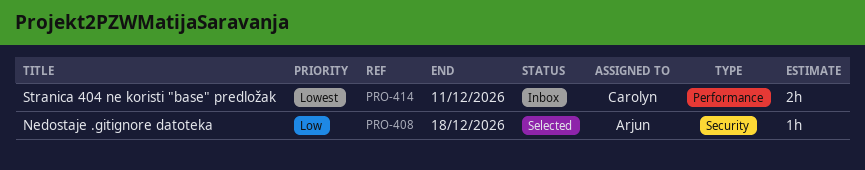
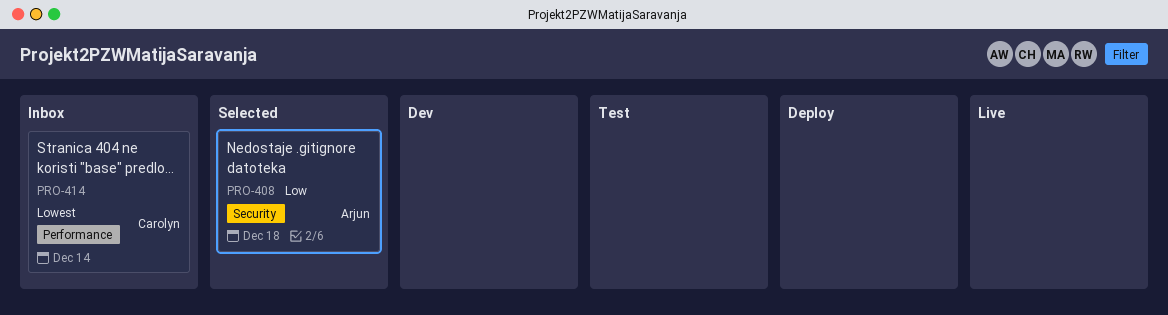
PRO-414, due: Dec 11 -> Dec 14

